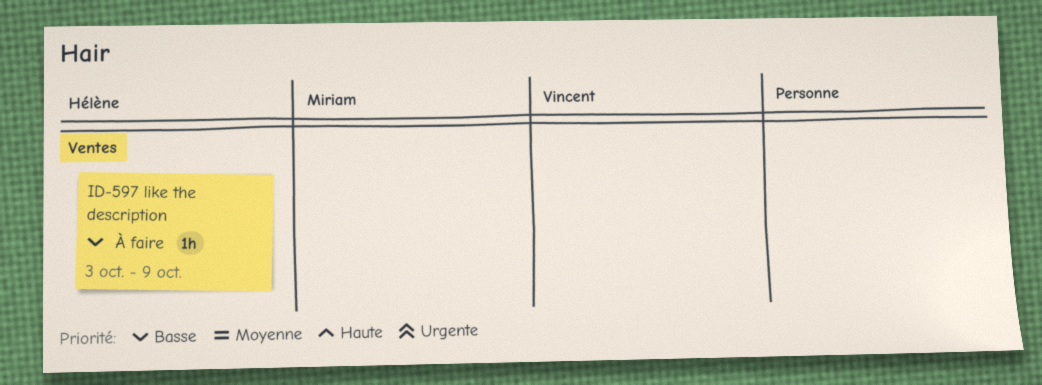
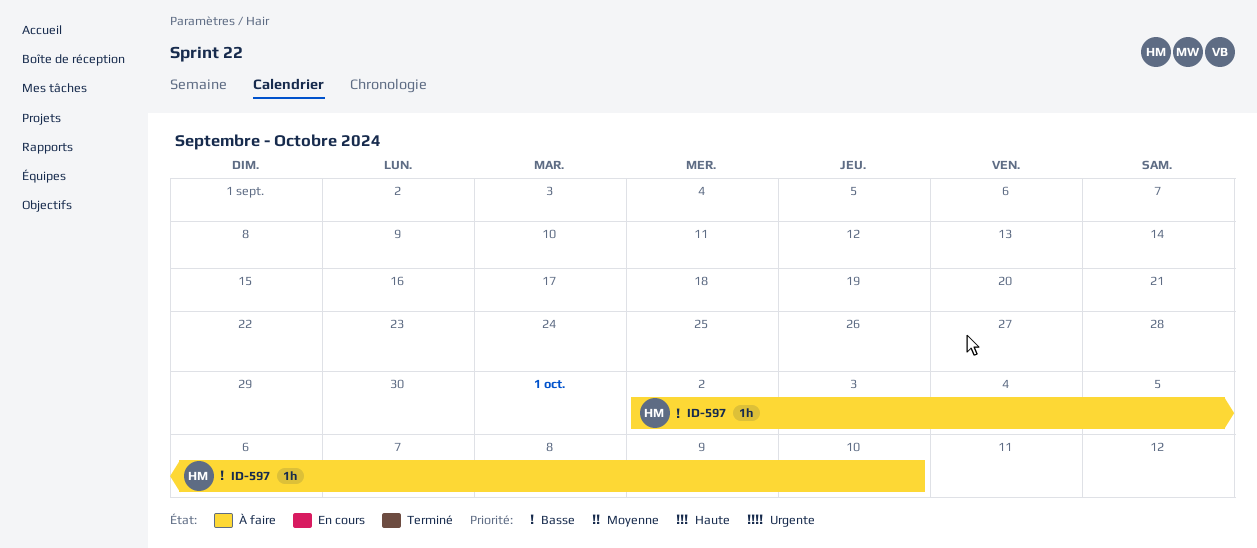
ID-597, start: Oct 3 -> Oct 2
ID-597, due: Oct 9 -> Oct 10

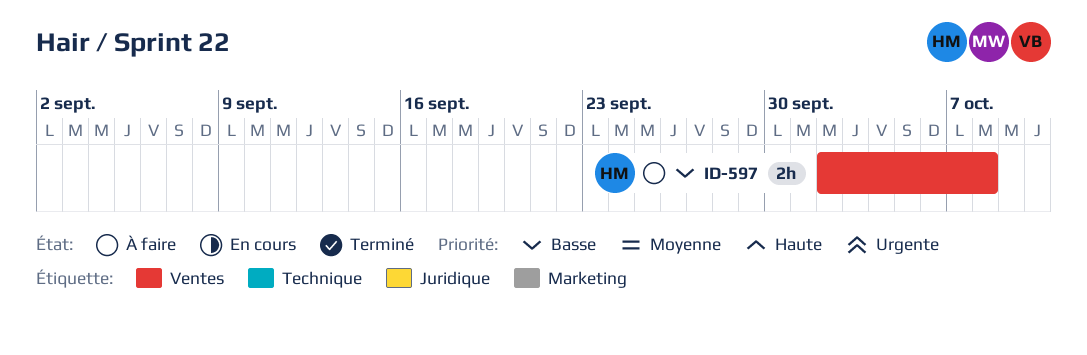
ID-597, estimate: 1h -> 2h
ID-597, due: Oct 10 -> Oct 8

